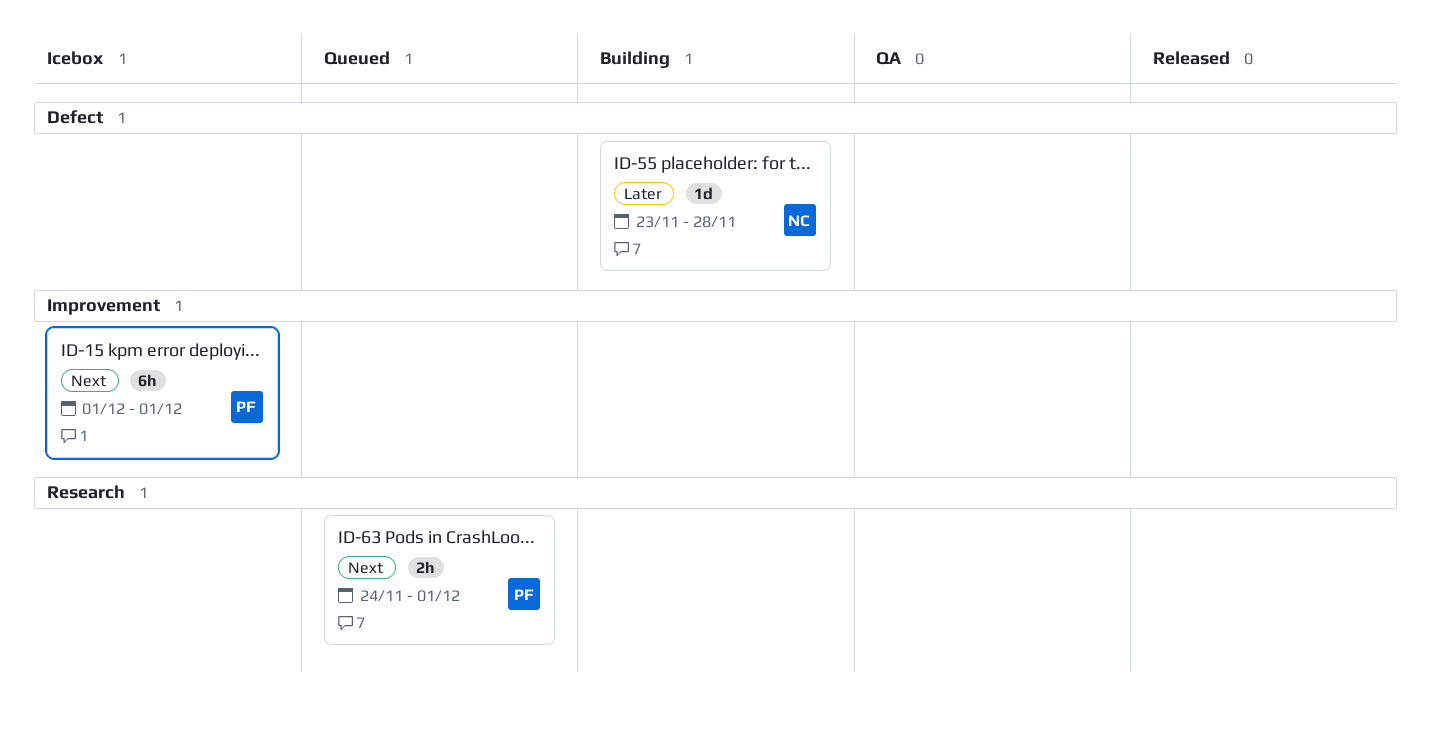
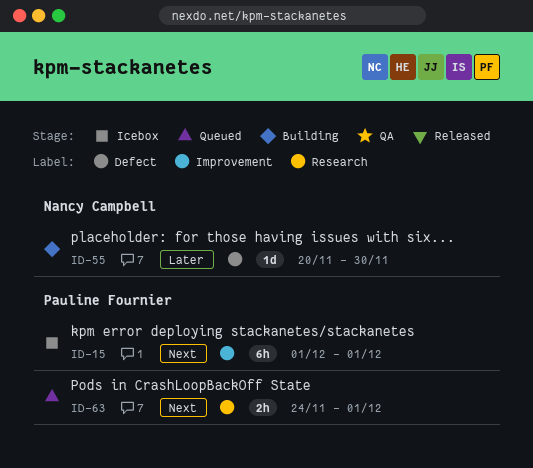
ID-55, start: Nov 23 -> Nov 20
ID-55, due: Nov 28 -> Nov 30

